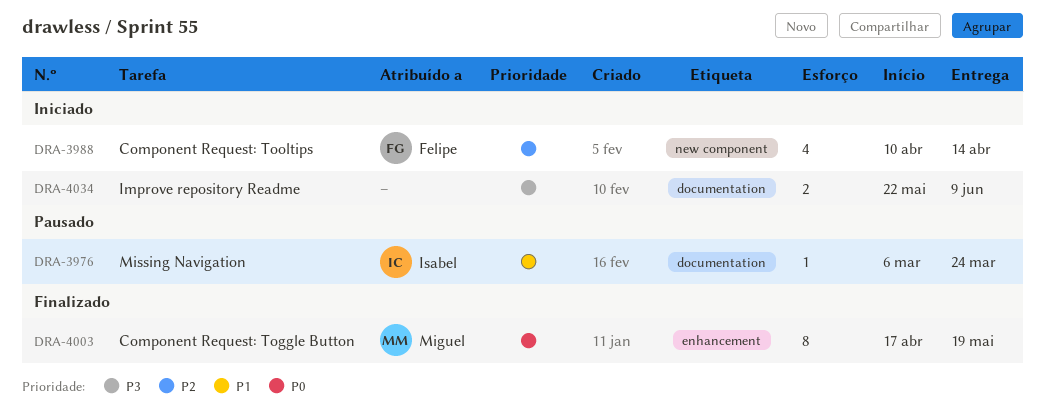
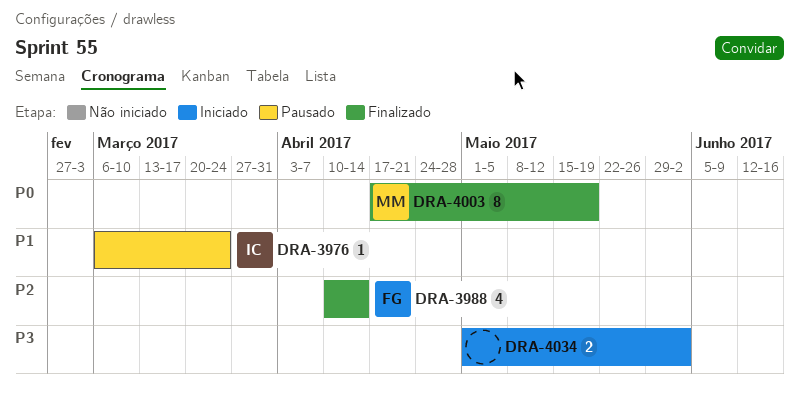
DRA-3988, status: Iniciado -> Finalizado
DRA-4034, start: May 22 -> May 1
DRA-4034, due: Jun 9 -> Jun 2

